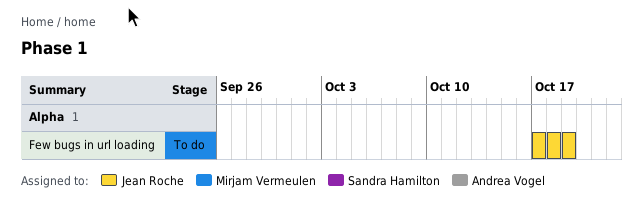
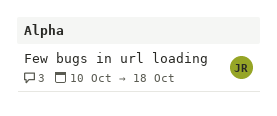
Few bugs in url loading, start: Oct 17 -> Oct 10
Few bugs in url loading, due: Oct 19 -> Oct 18

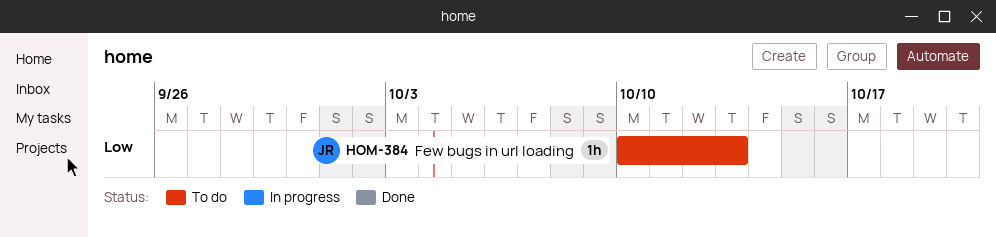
Few bugs in url loading, due: Oct 18 -> Oct 13

